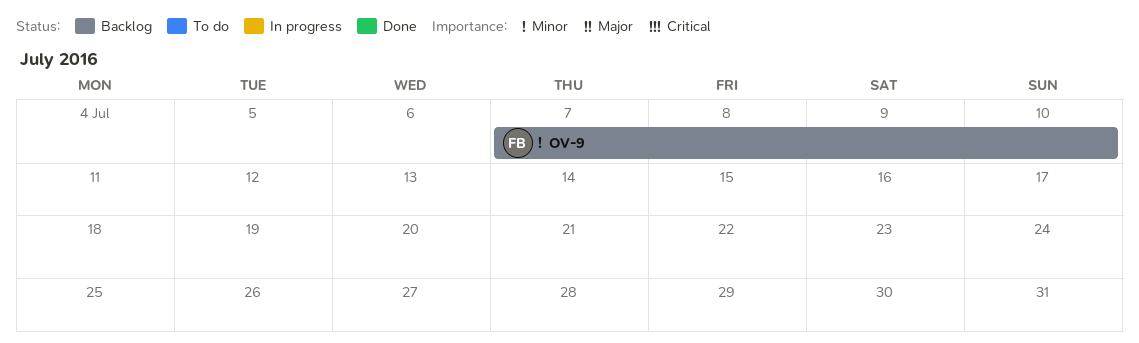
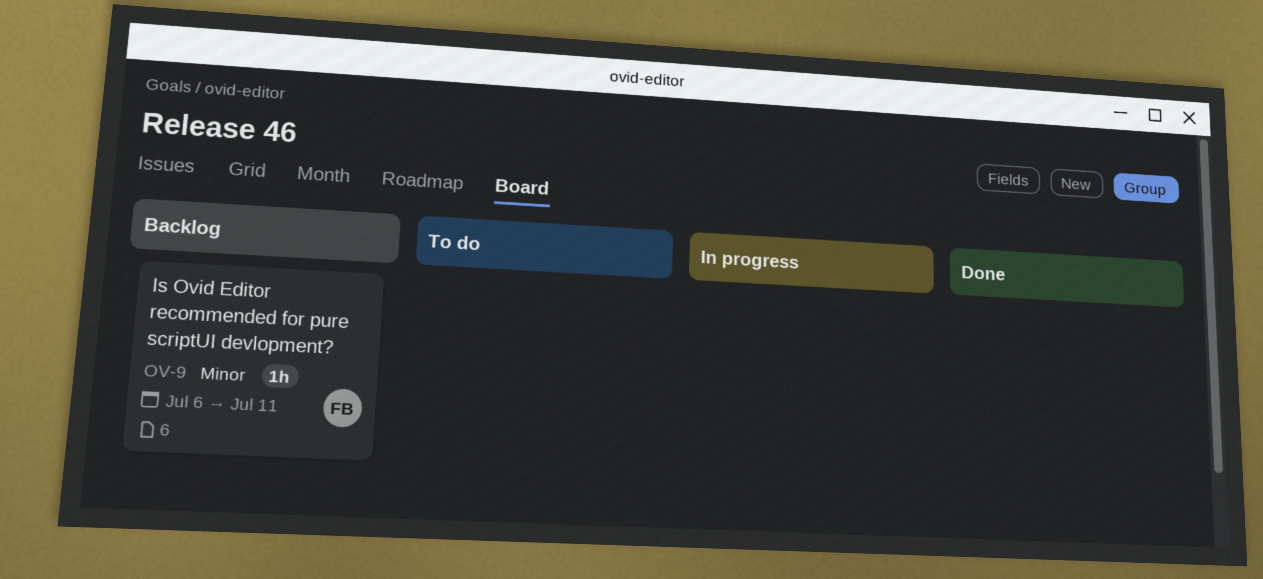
OV-9, start: Jul 7 -> Jul 6
OV-9, due: Jul 10 -> Jul 11

